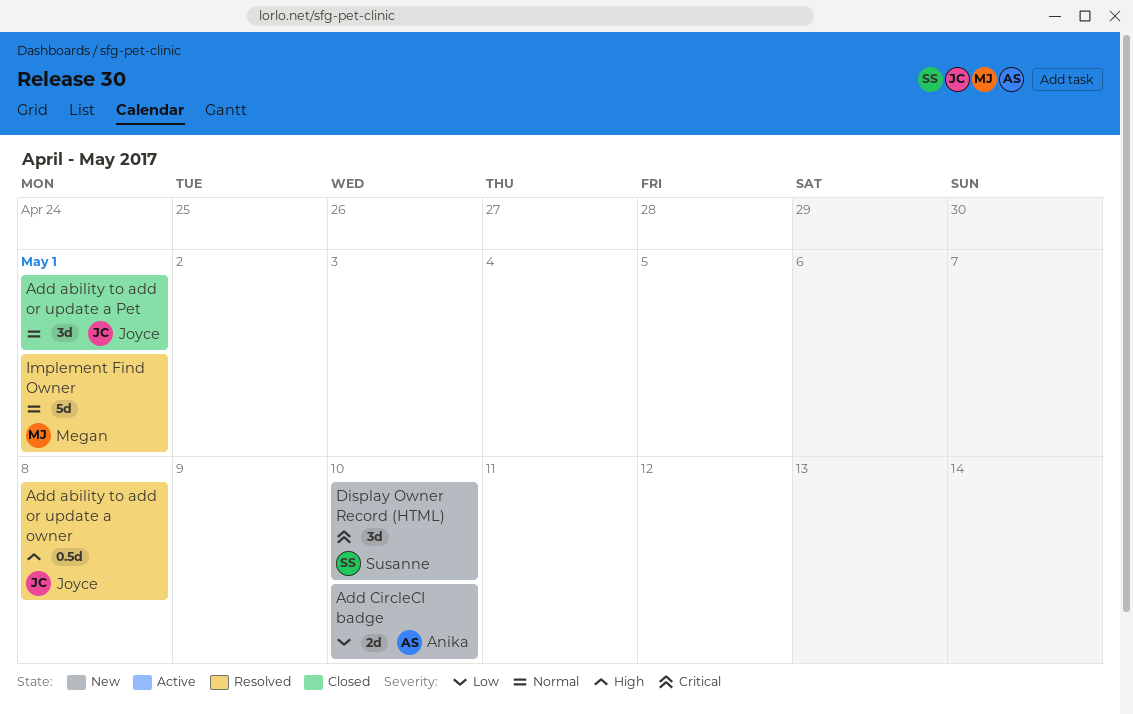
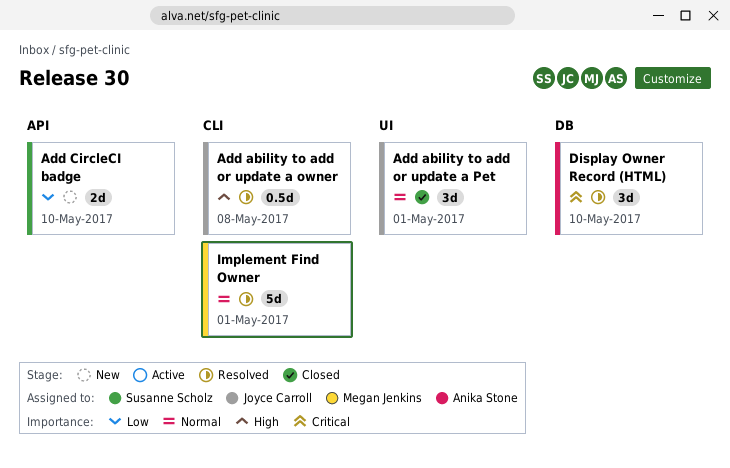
Add CircleCI badge, owner: Anika Stone -> Susanne Scholz
Display Owner Record (HTML), status: New -> Resolved
Display Owner Record (HTML), owner: Susanne Scholz -> Anika Stone

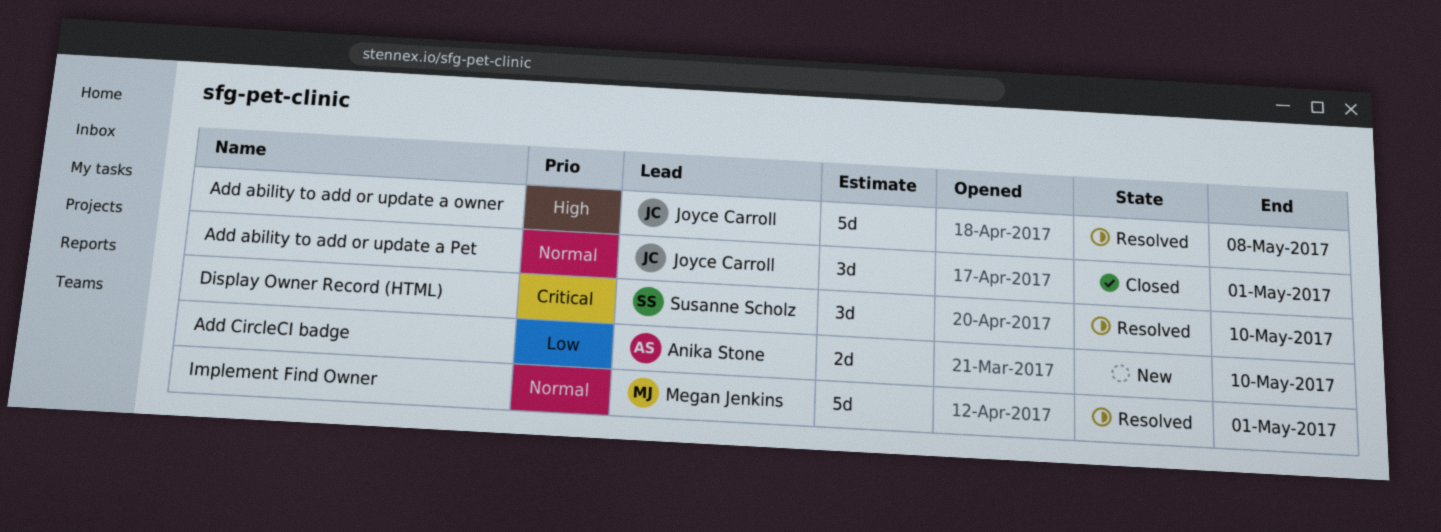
Add ability to add or update a owner, estimate: 0.5d -> 5d
Add CircleCI badge, owner: Susanne Scholz -> Anika Stone
Display Owner Record (HTML), owner: Anika Stone -> Susanne Scholz

